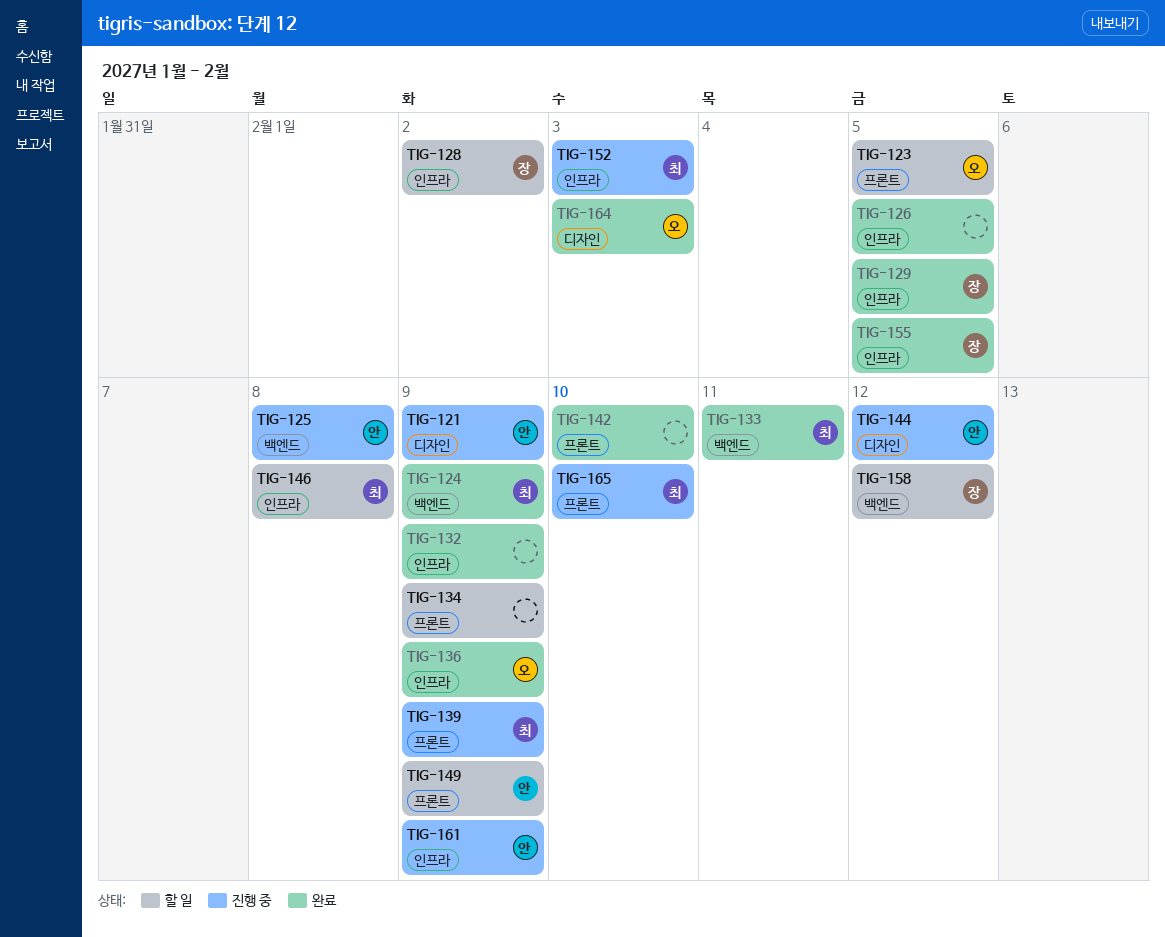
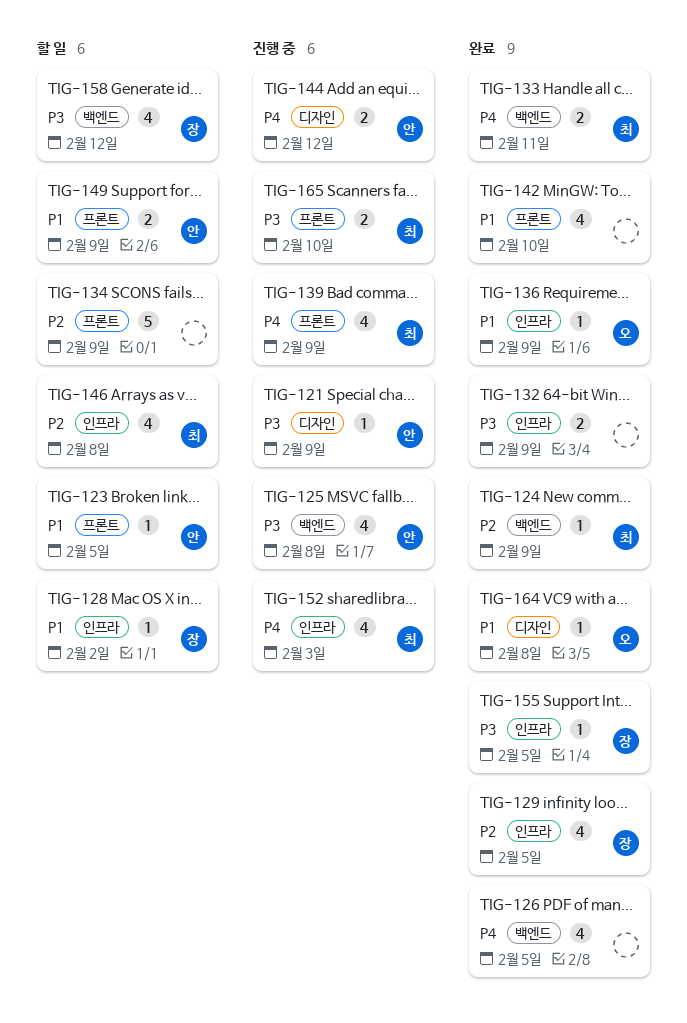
TIG-123, owner: 오 -> 안
TIG-126, label: 인프라 -> 백엔드
TIG-161: present -> none
TIG-164, due: Feb 3 -> Feb 8

